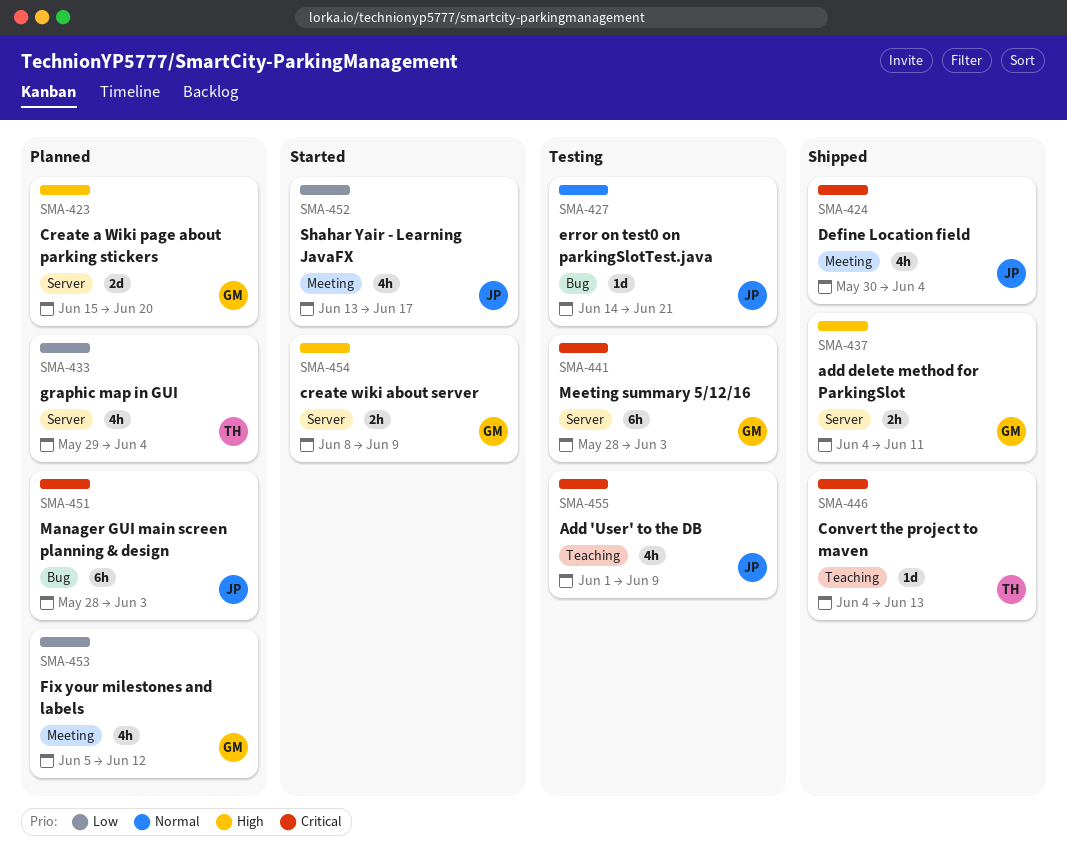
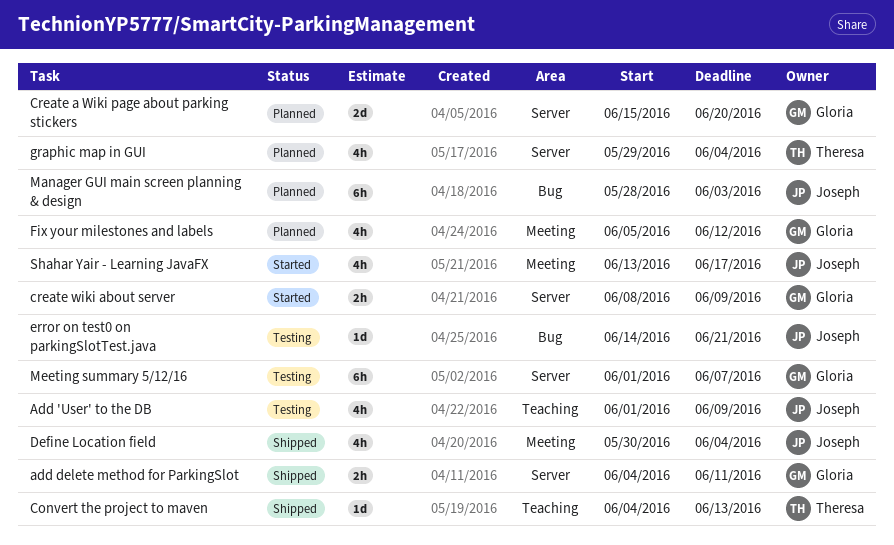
Meeting summary 5/12/16, start: May 28 -> Jun 1
Meeting summary 5/12/16, due: Jun 3 -> Jun 7

